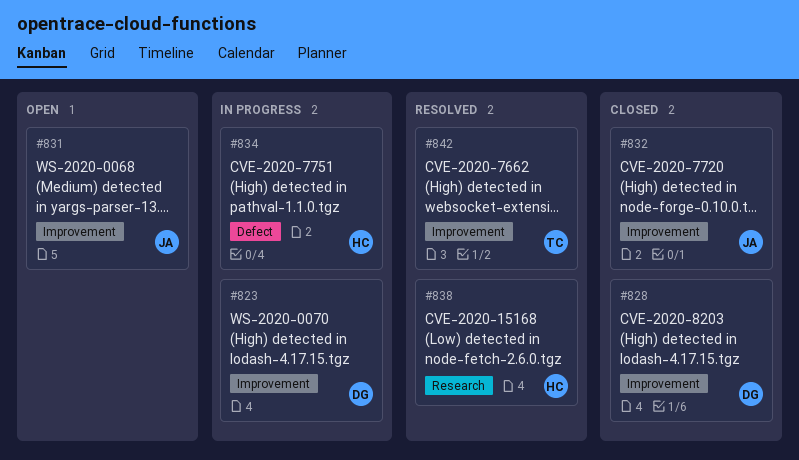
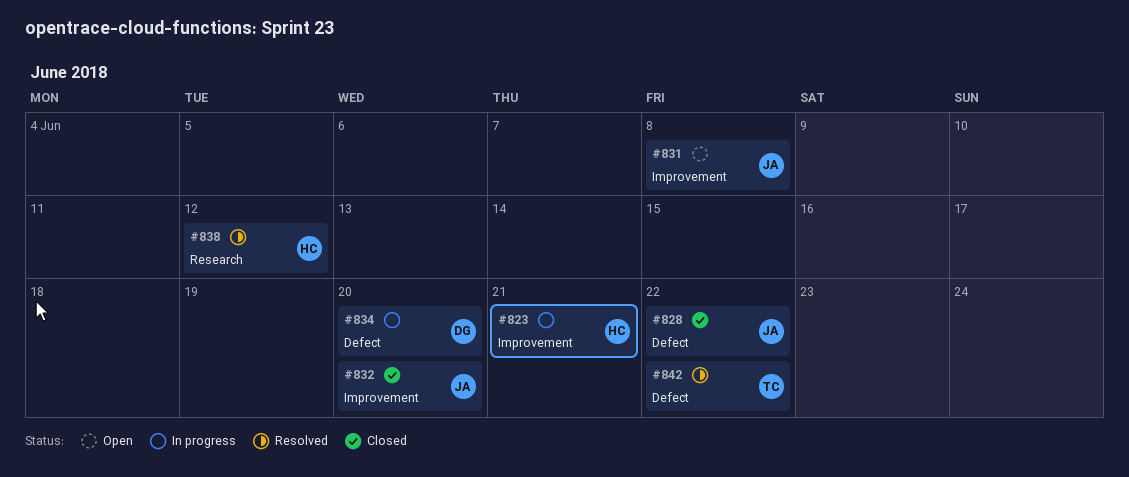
#823, owner: DG -> HC
#828, owner: DG -> JA
#828, label: Improvement -> Defect
#834, owner: HC -> DG
#842, label: Improvement -> Defect

